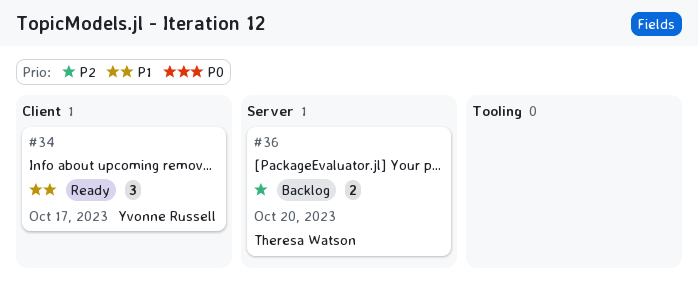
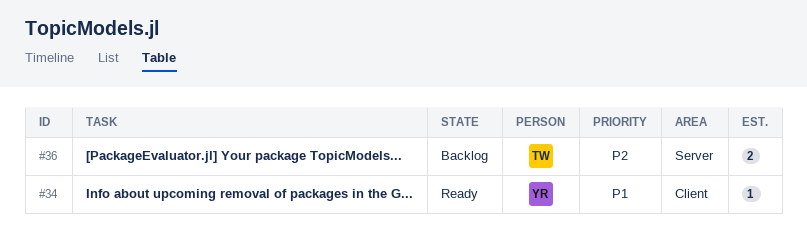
#34, estimate: 3 -> 1

